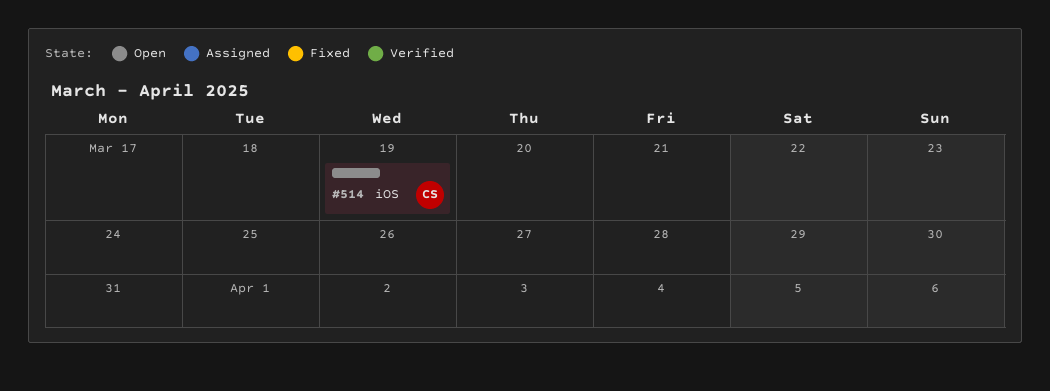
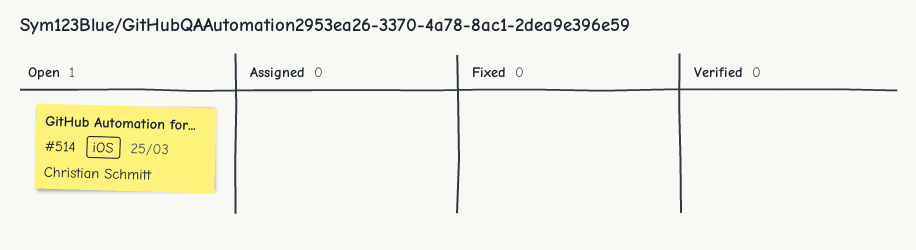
#514, due: Mar 19 -> Mar 25

